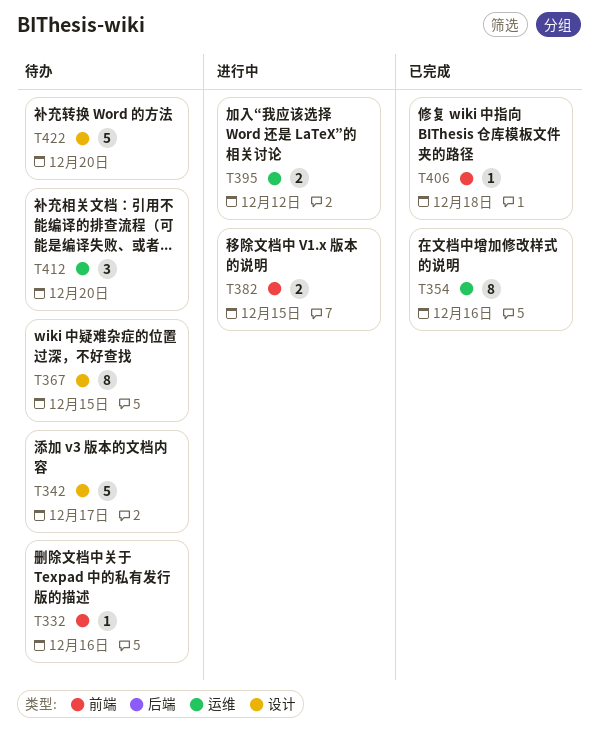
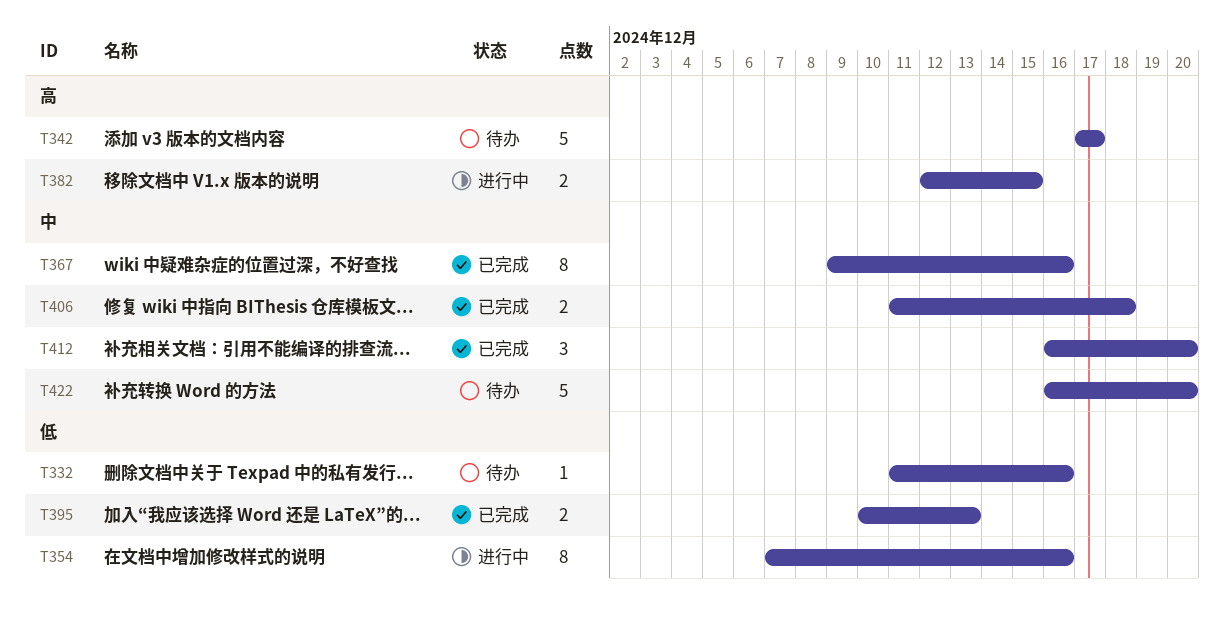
T354, status: 已完成 -> 进行中
T367, status: 待办 -> 已完成
T367, due: Dec 15 -> Dec 16
T395, status: 进行中 -> 已完成
T395, due: Dec 12 -> Dec 13
T406, estimate: 1 -> 2
T412, status: 待办 -> 已完成

